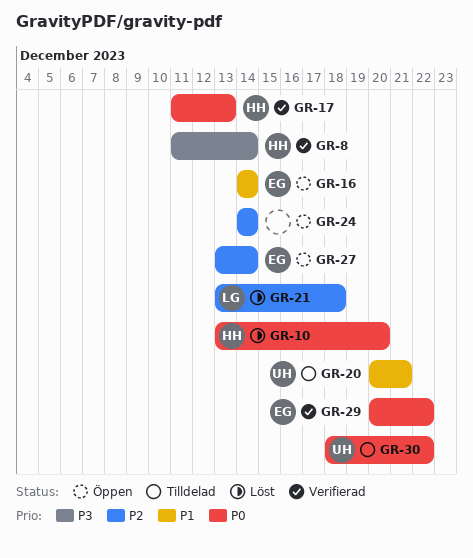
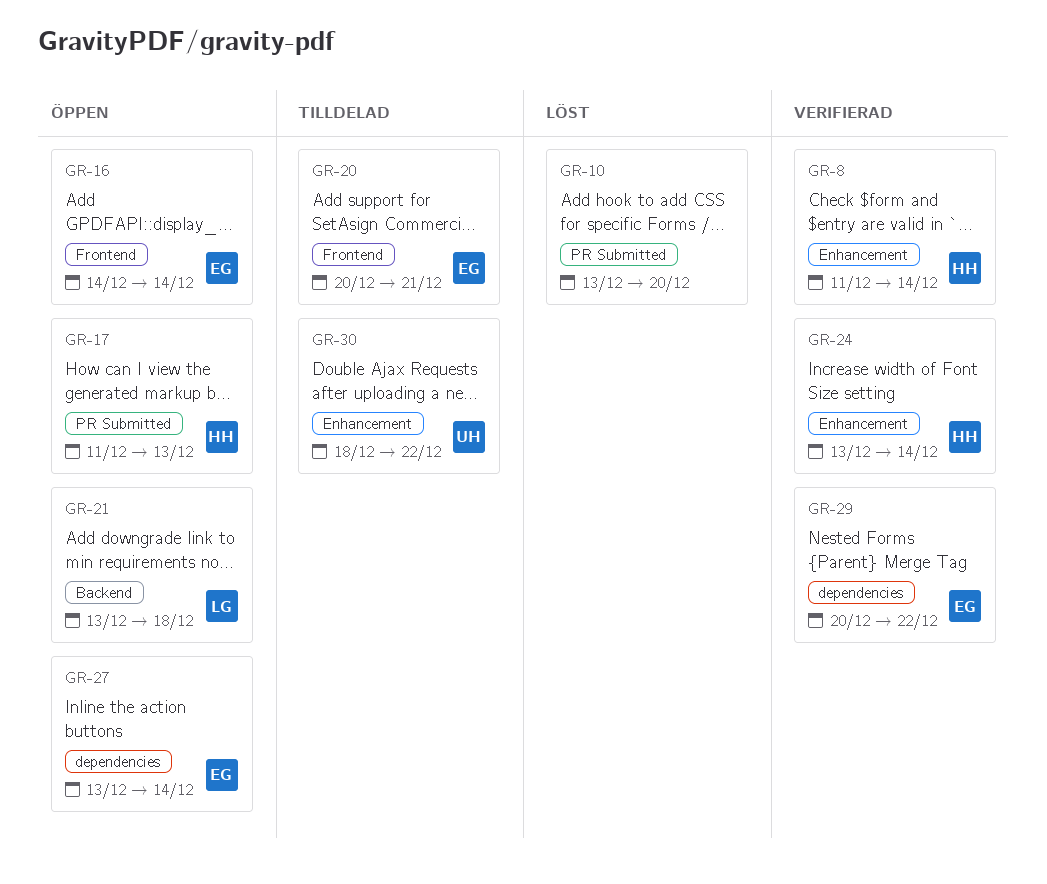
GR-10, owner: HH -> none
GR-17, status: Verifierad -> Öppen
GR-20, owner: UH -> EG
GR-21, status: Löst -> Öppen
GR-24, status: Öppen -> Verifierad
GR-24, owner: none -> HH
GR-24, start: Dec 14 -> Dec 13

